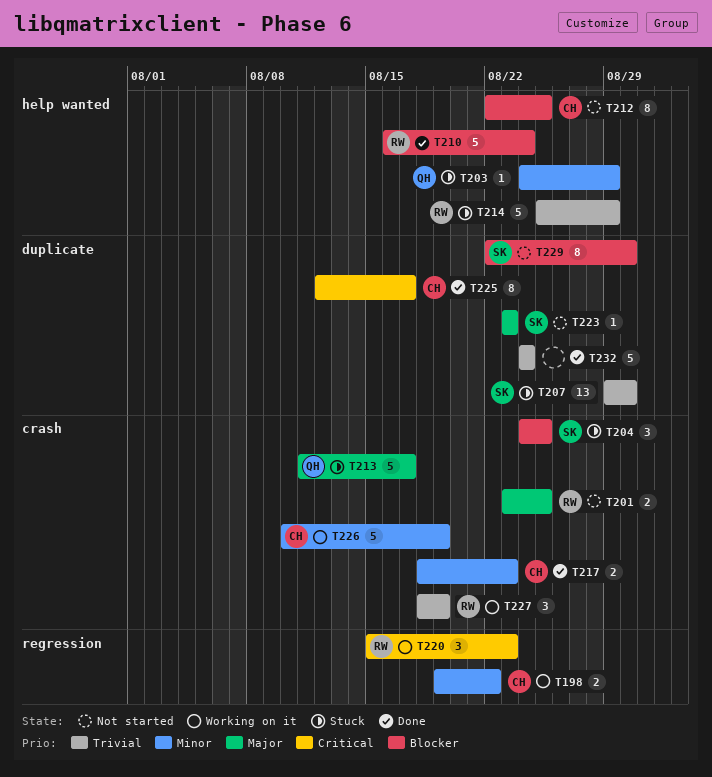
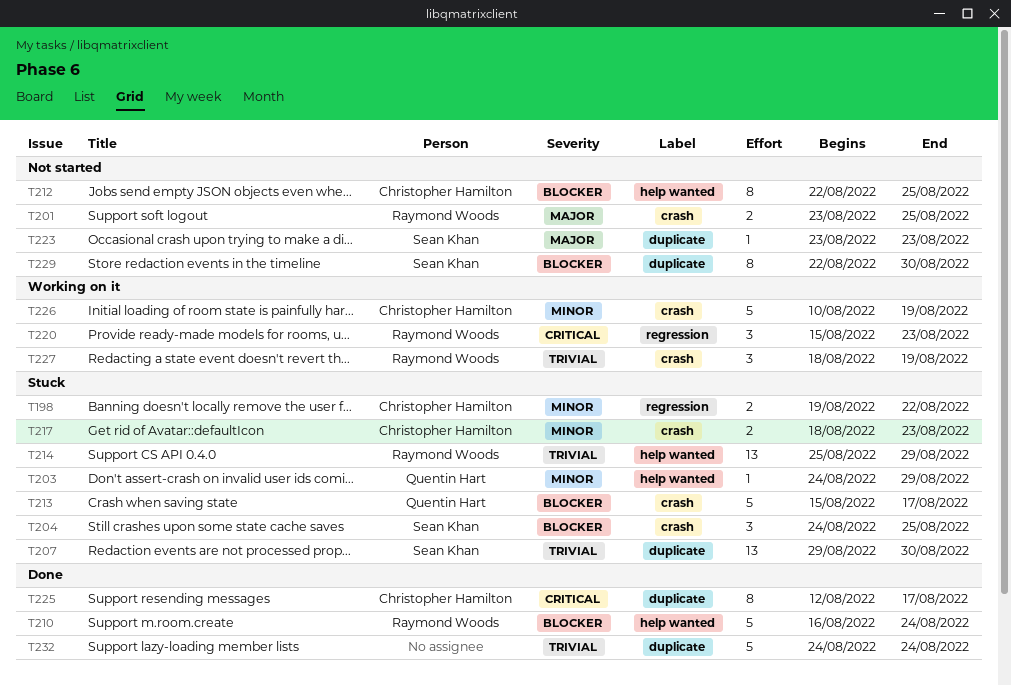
T198, status: Working on it -> Stuck
T213, priority: Major -> Blocker
T213, start: Aug 11 -> Aug 15
T214, estimate: 5 -> 13
T217, status: Done -> Stuck

